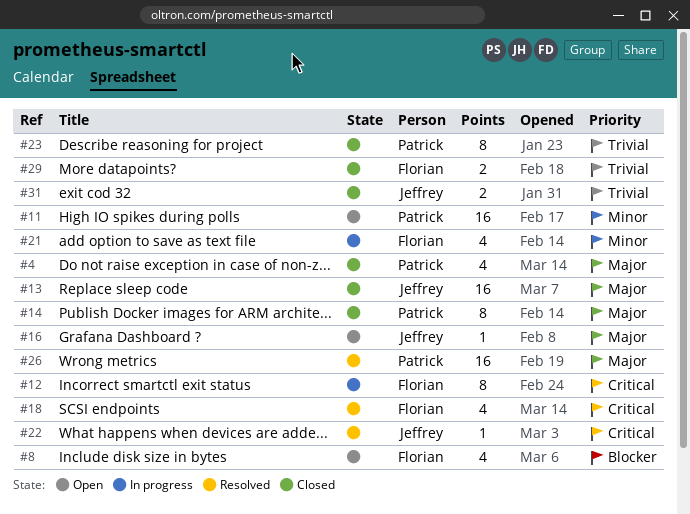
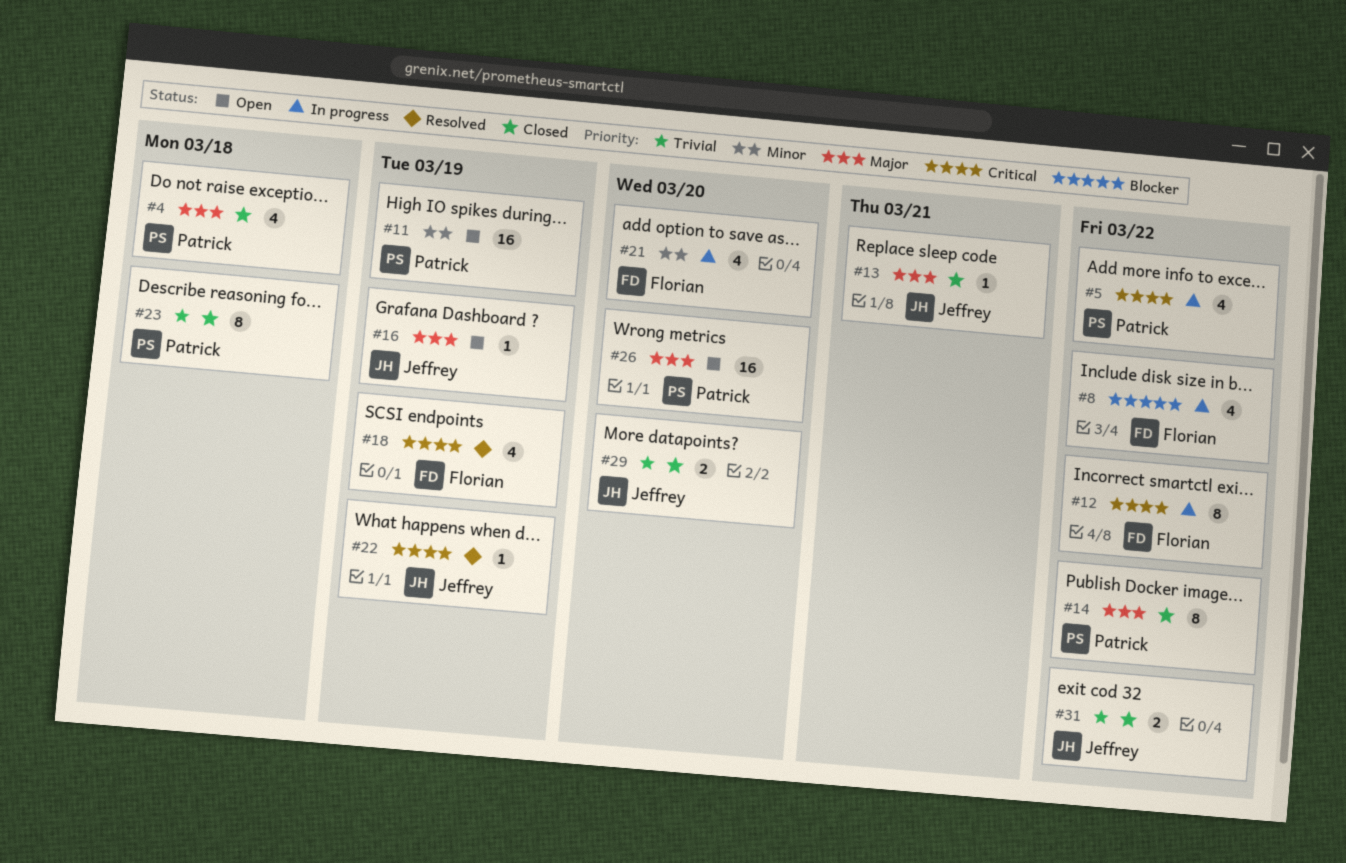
#5: none -> present
#8, status: Open -> In progress
#13, estimate: 16 -> 1
#26, status: Resolved -> Open
#29, owner: Florian -> Jeffrey

